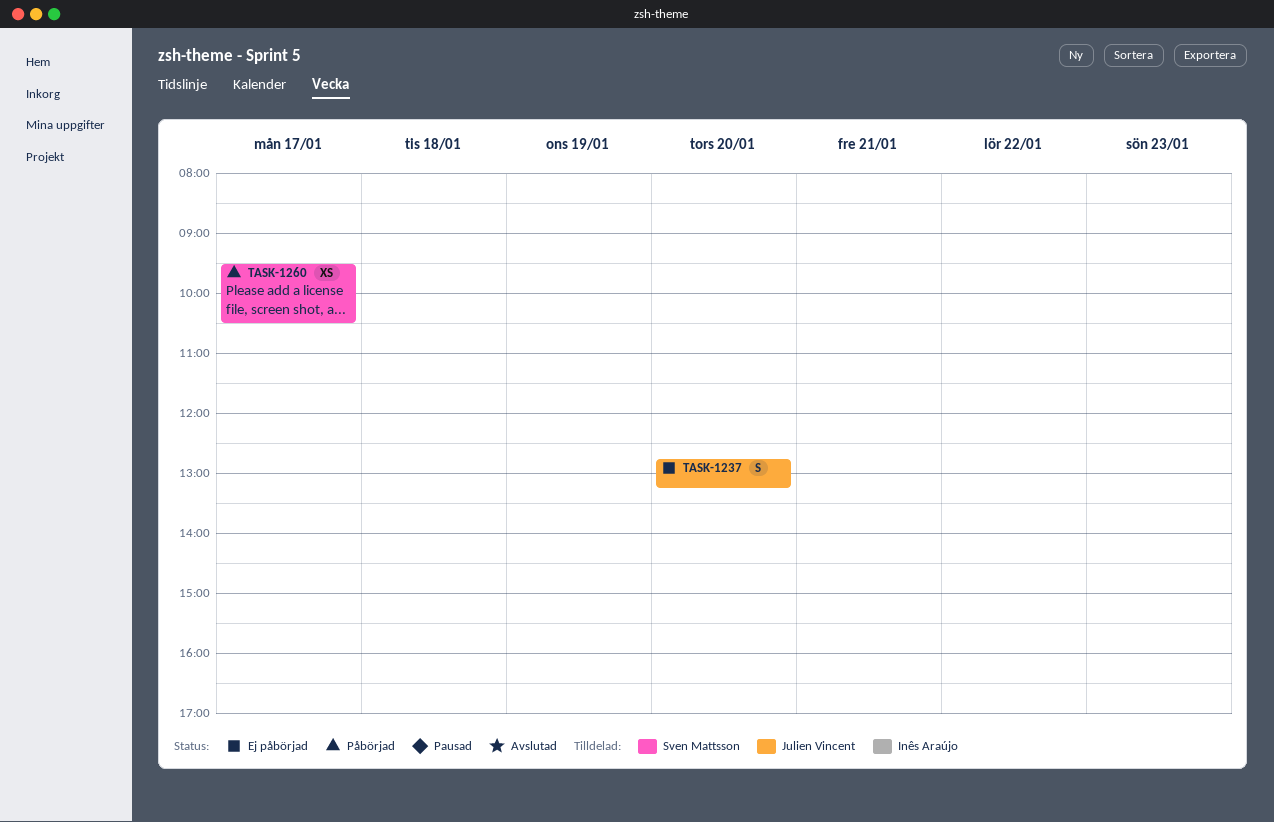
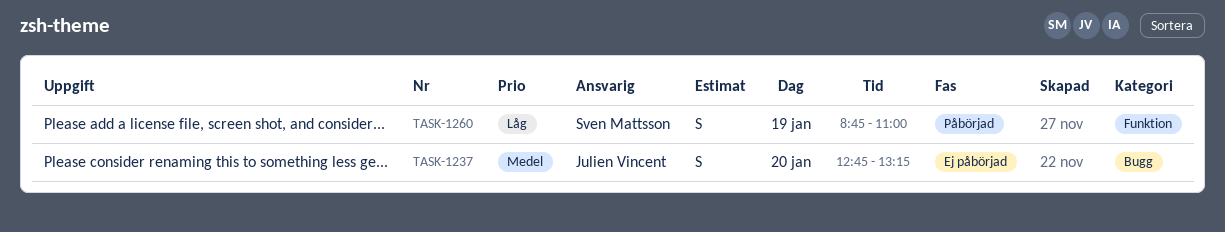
TASK-1260, estimate: XS -> S
TASK-1260, day: Jan 17 -> Jan 19
TASK-1260, begins: 09:30 -> 08:45
TASK-1260, ends: 10:30 -> 11:00

